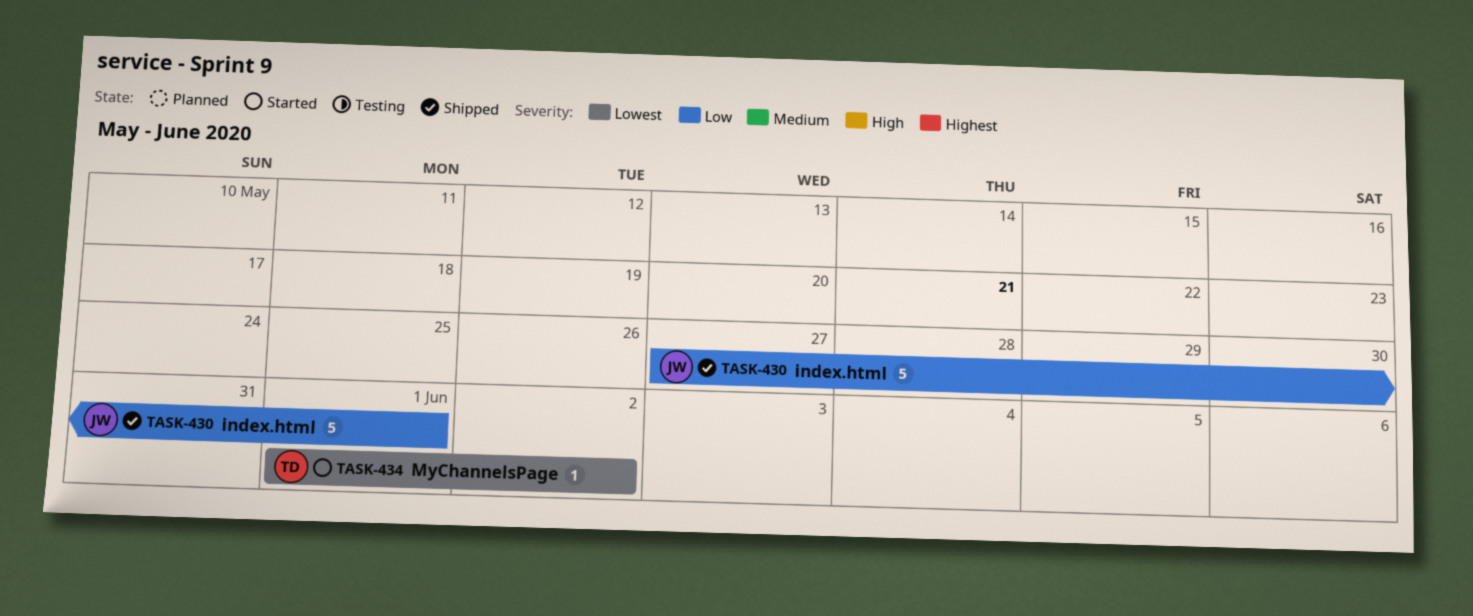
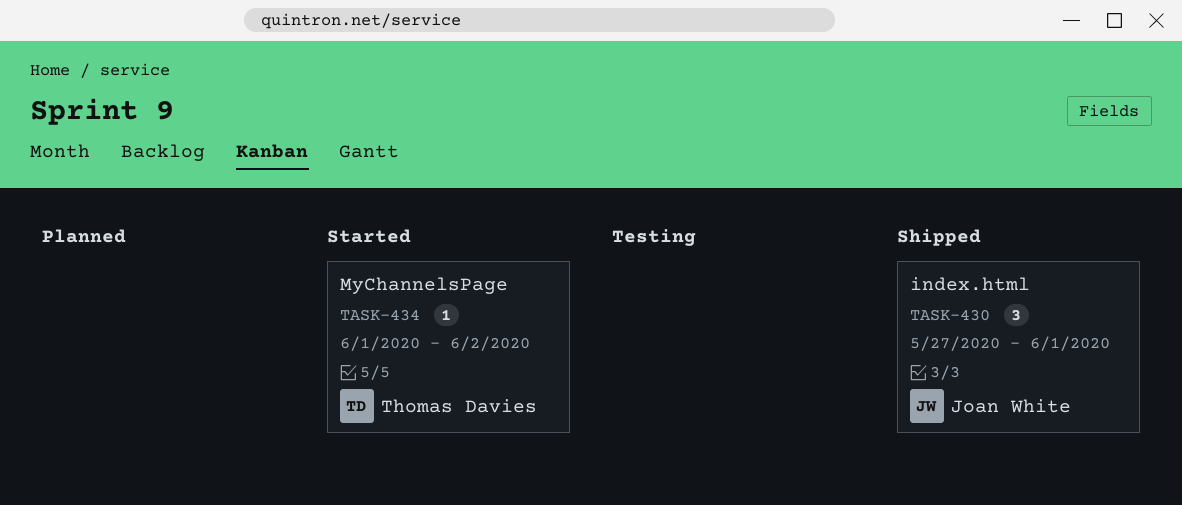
TASK-430, estimate: 5 -> 3

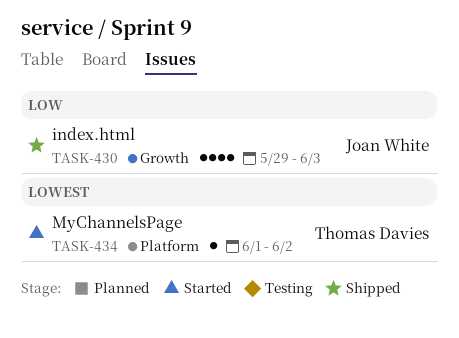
TASK-430, estimate: 3 -> 4
TASK-430, start: May 27 -> May 29
TASK-430, due: Jun 1 -> Jun 3

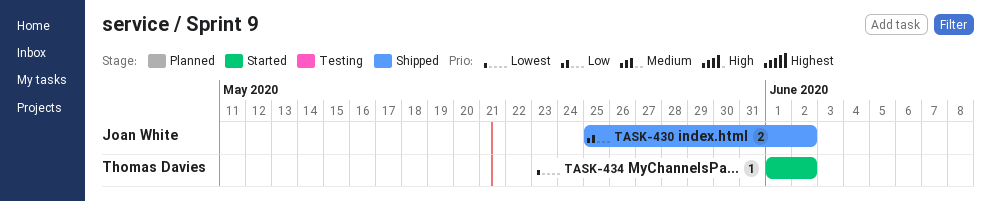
TASK-430, estimate: 4 -> 2
TASK-430, start: May 29 -> May 25
TASK-430, due: Jun 3 -> Jun 2

